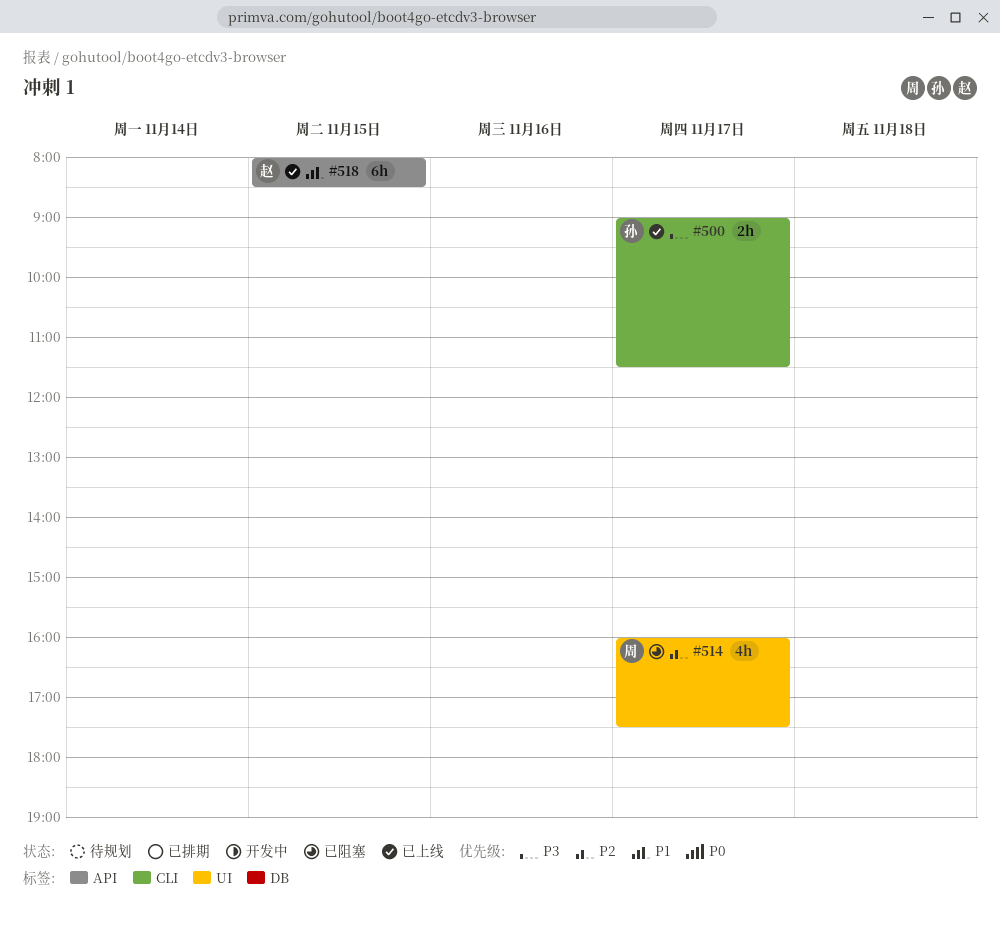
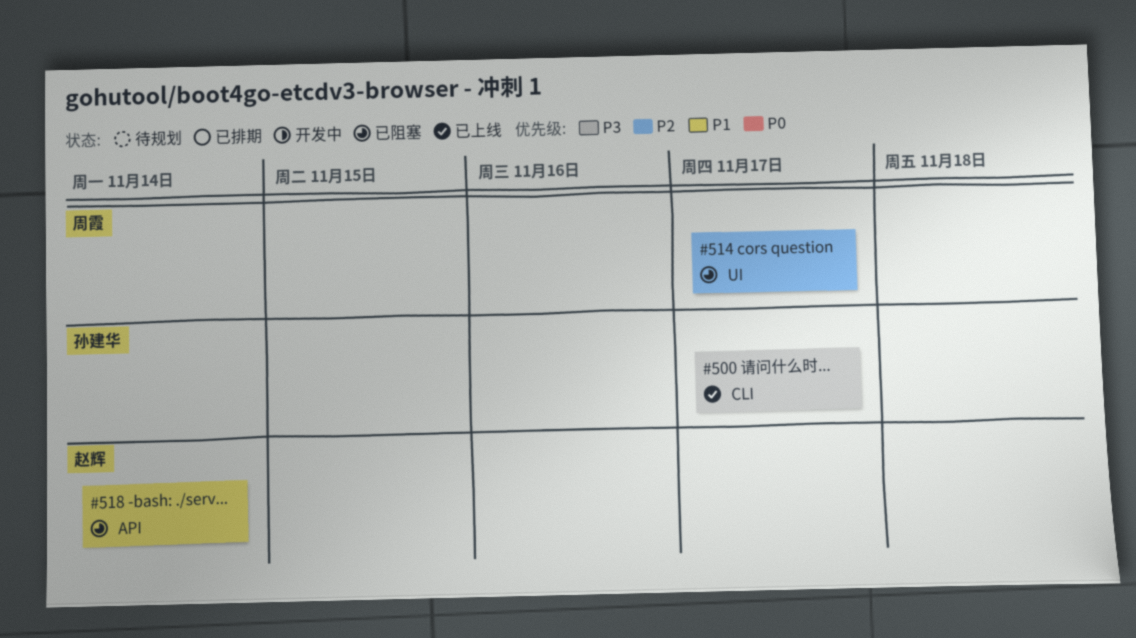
#518, status: 已上线 -> 已阻塞
#518, day: Nov 15 -> Nov 14

